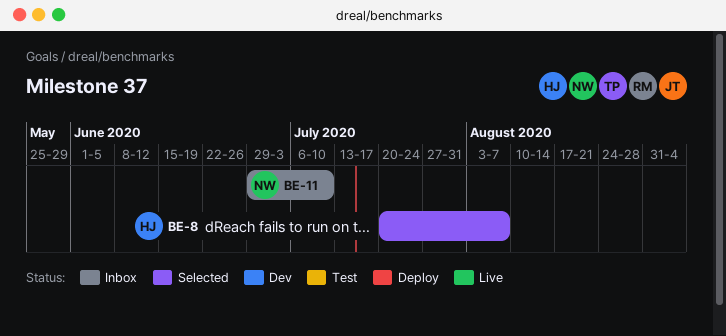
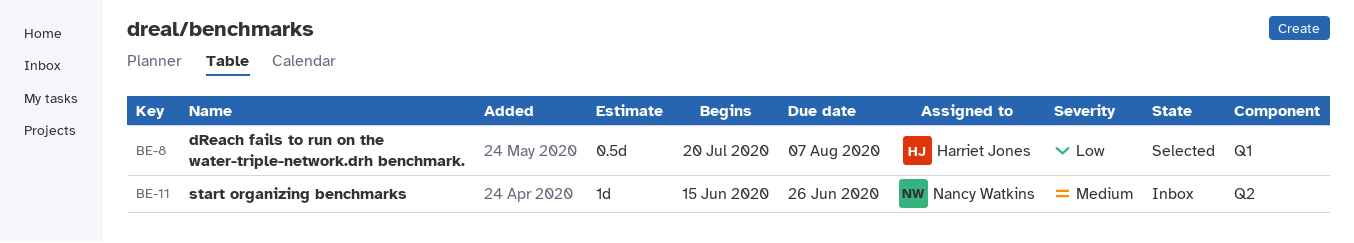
BE-11, start: Jun 29 -> Jun 15
BE-11, due: Jul 10 -> Jun 26

